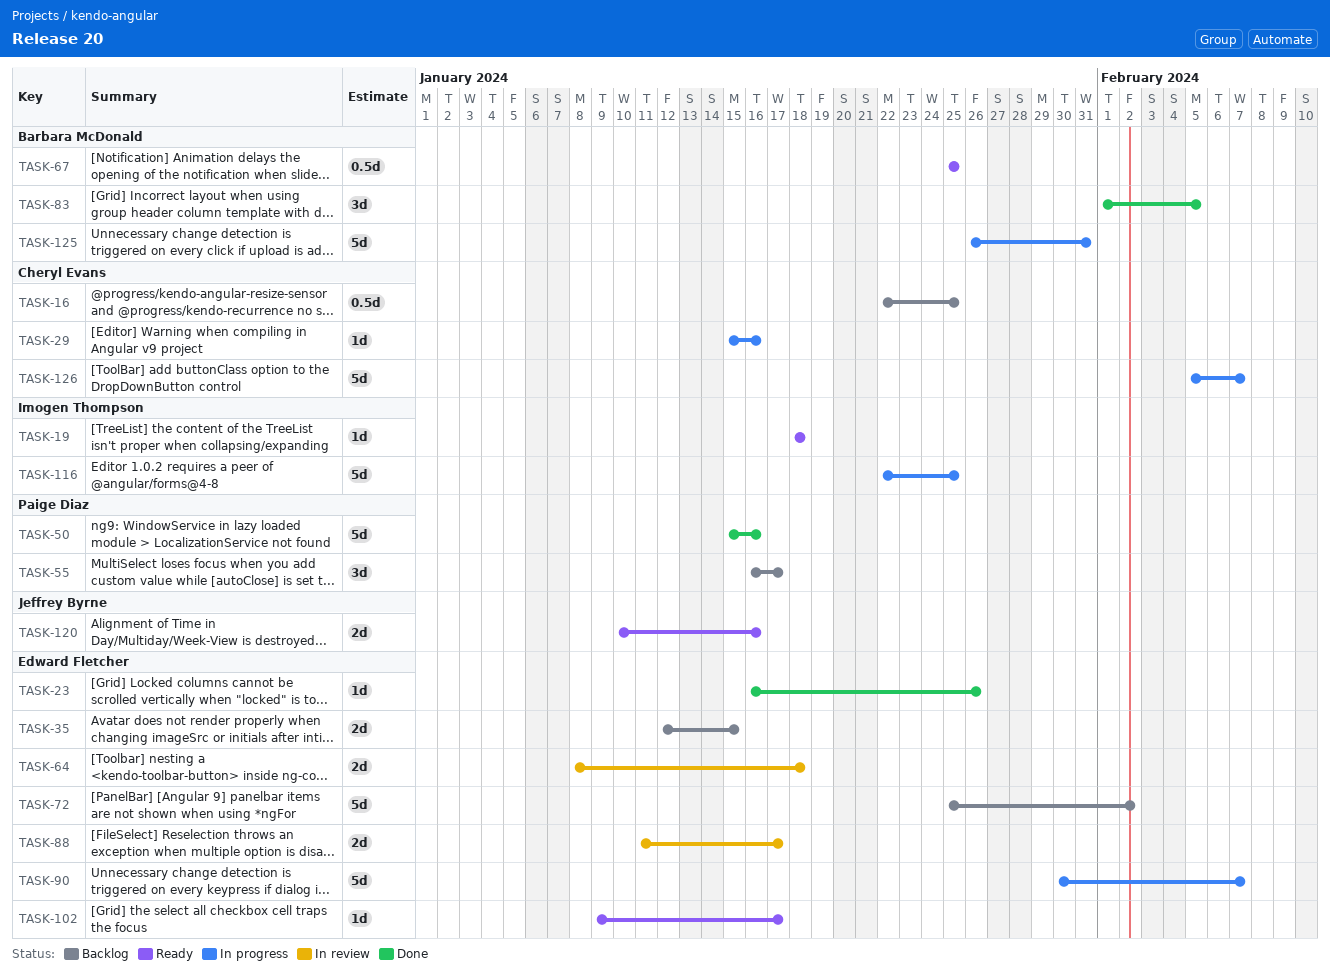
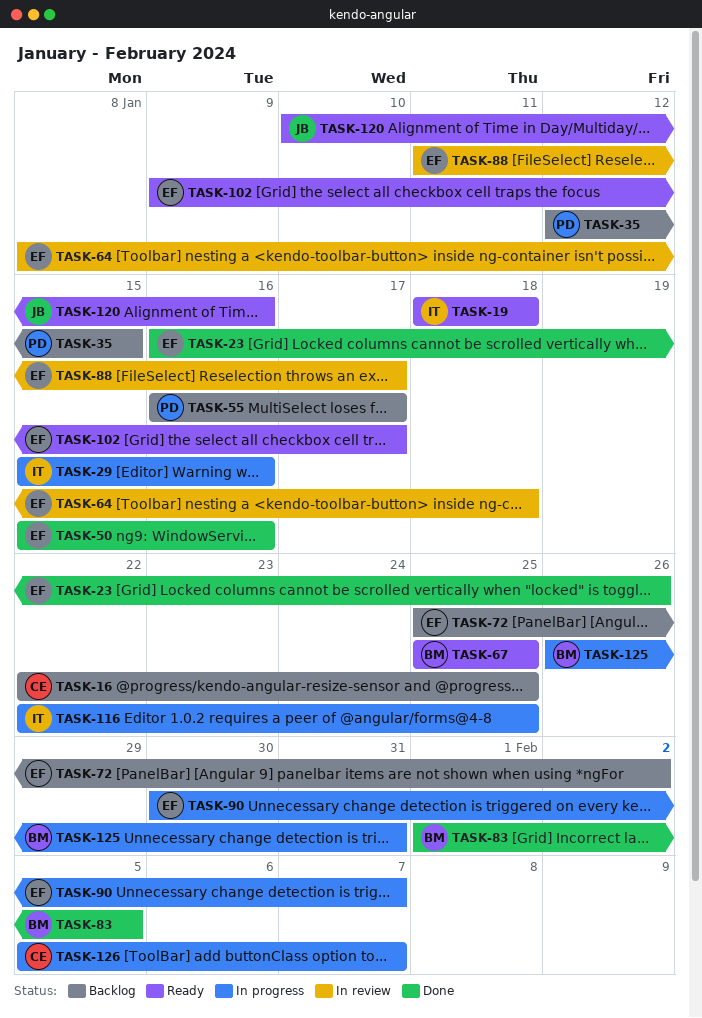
TASK-29, owner: Cheryl Evans -> Imogen Thompson
TASK-35, owner: Edward Fletcher -> Paige Diaz
TASK-50, owner: Paige Diaz -> Edward Fletcher

